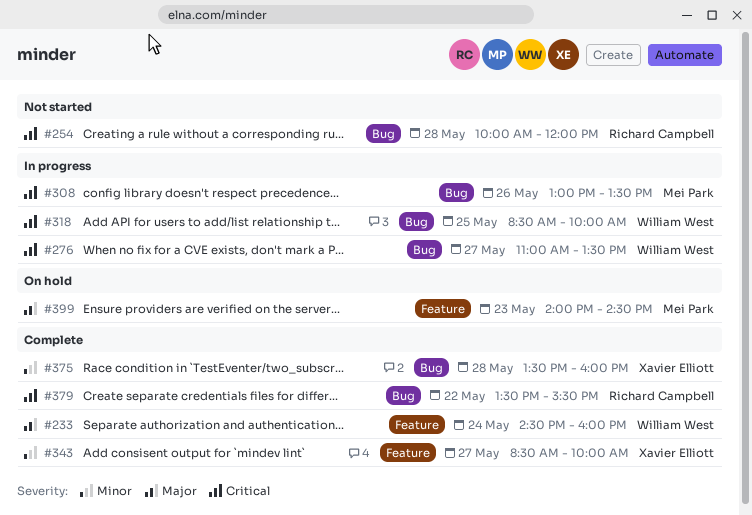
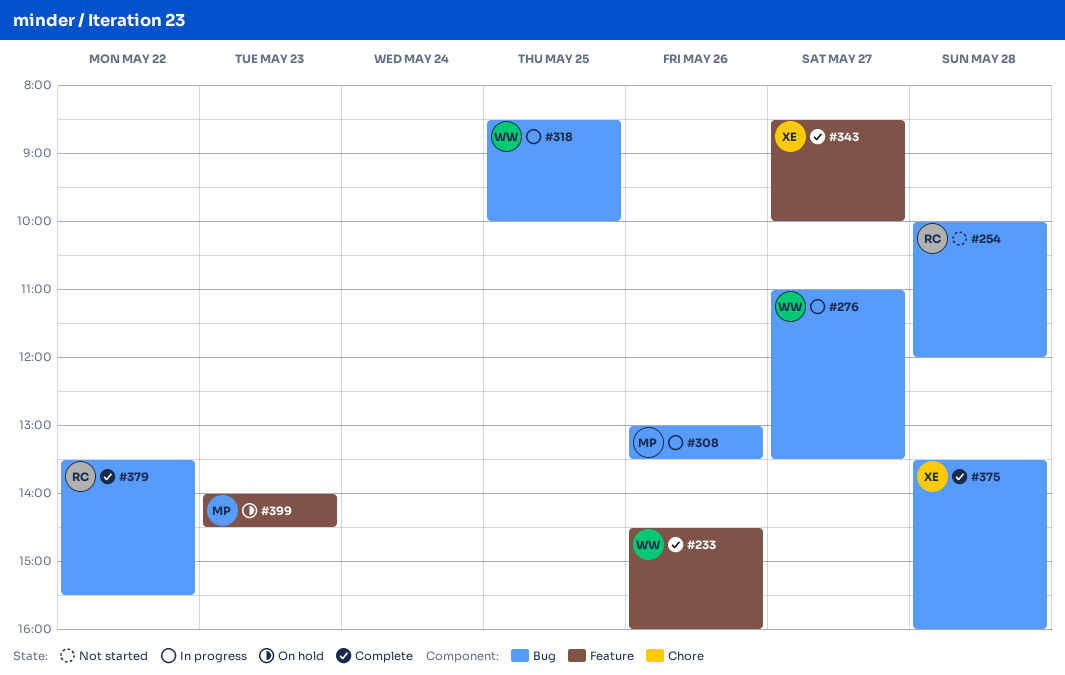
#233, day: May 24 -> May 26

